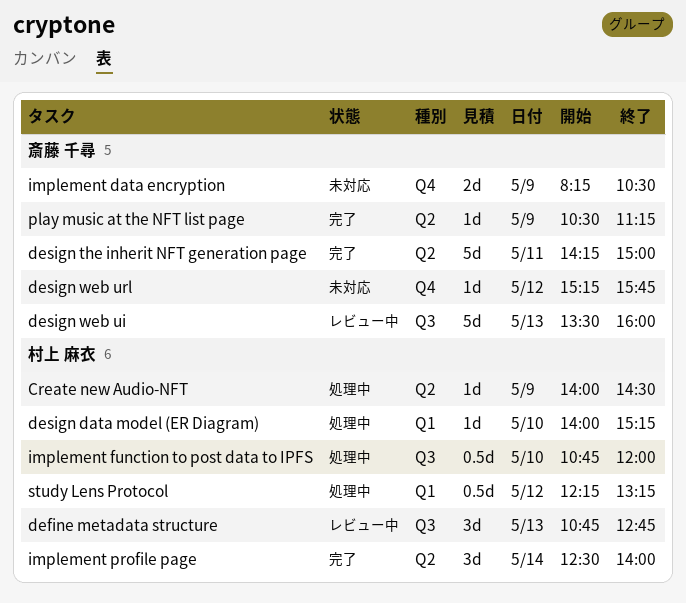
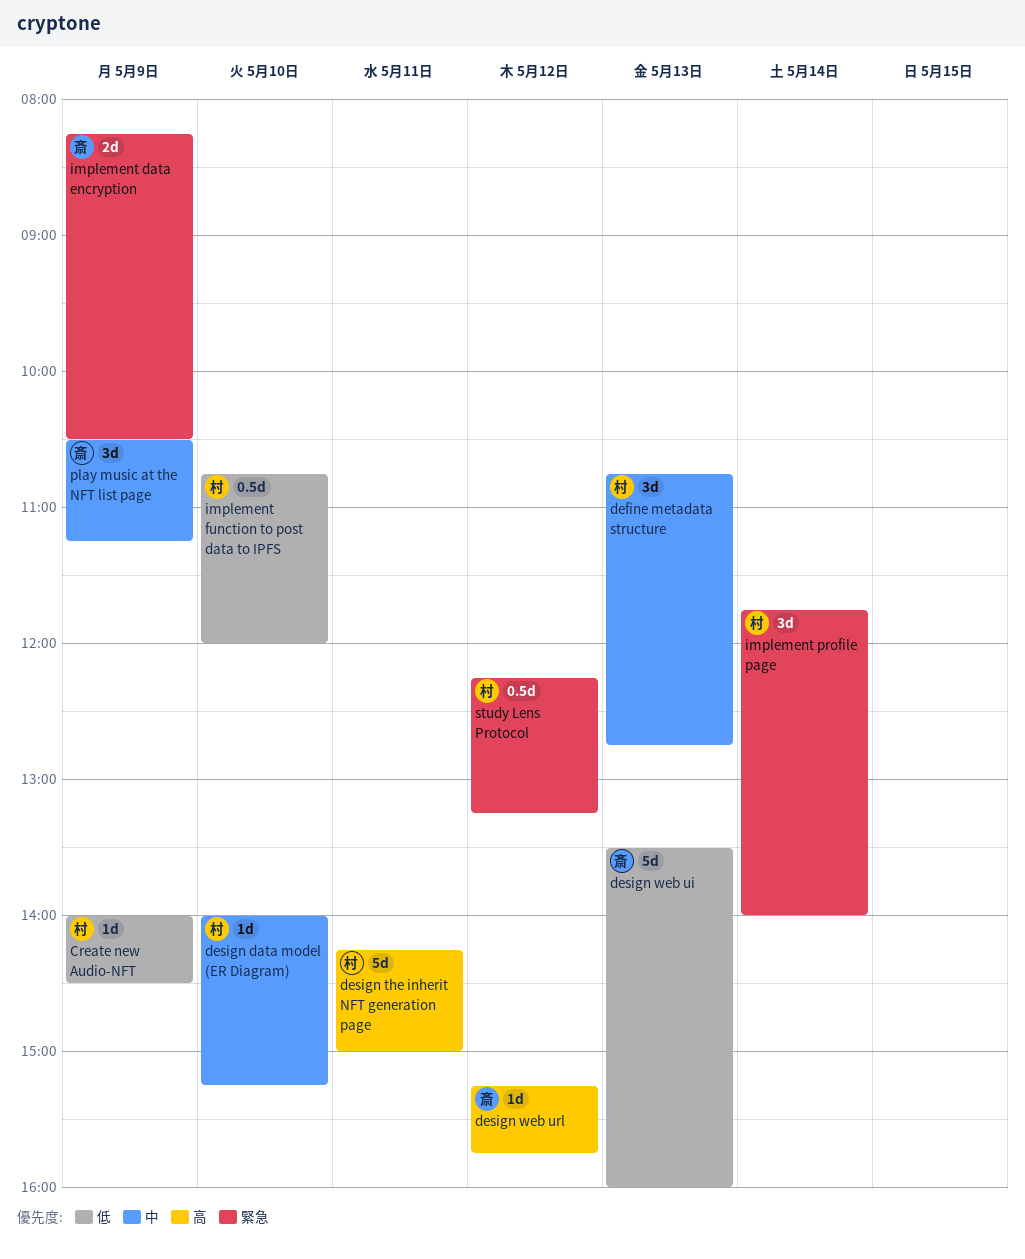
design the inherit NFT generation page, owner: 斎藤 千尋 -> 村上 麻衣
implement profile page, begins: 12:30 -> 11:45
play music at the NFT list page, estimate: 1d -> 3d

